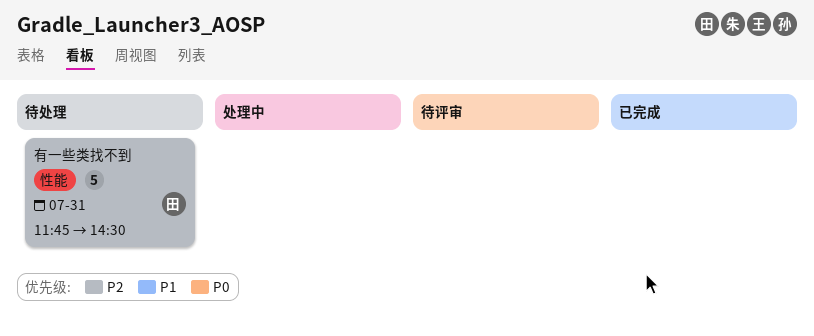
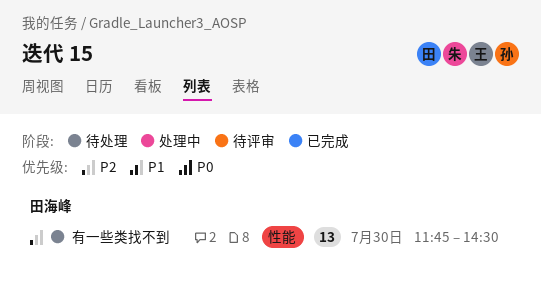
有一些类找不到, estimate: 5 -> 13
有一些类找不到, day: Jul 31 -> Jul 30

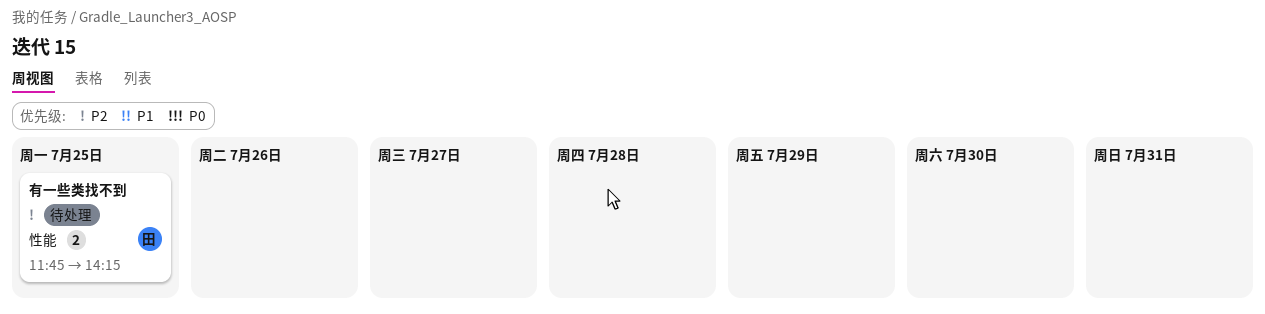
有一些类找不到, estimate: 13 -> 2
有一些类找不到, day: Jul 30 -> Jul 25
有一些类找不到, ends: 14:30 -> 14:15

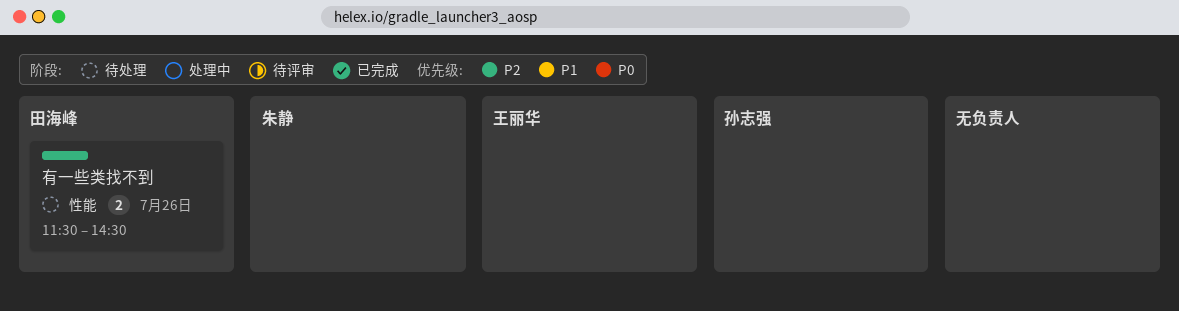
有一些类找不到, day: Jul 25 -> Jul 26
有一些类找不到, begins: 11:45 -> 11:30
有一些类找不到, ends: 14:15 -> 14:30

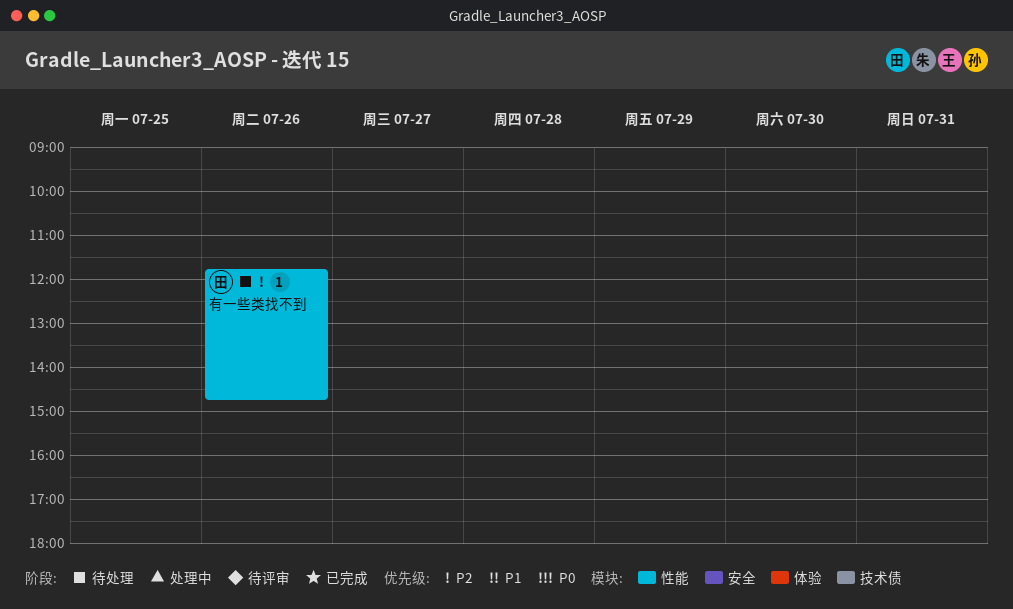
有一些类找不到, estimate: 2 -> 1
有一些类找不到, begins: 11:30 -> 11:45
有一些类找不到, ends: 14:30 -> 14:45

